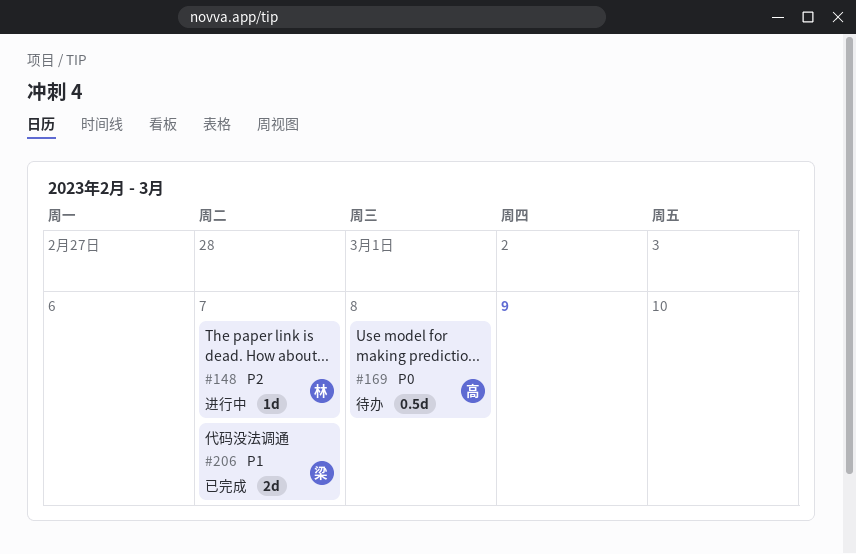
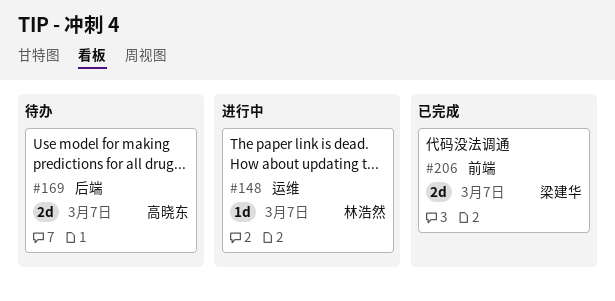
#169, estimate: 0.5d -> 2d
#169, due: Mar 8 -> Mar 7

